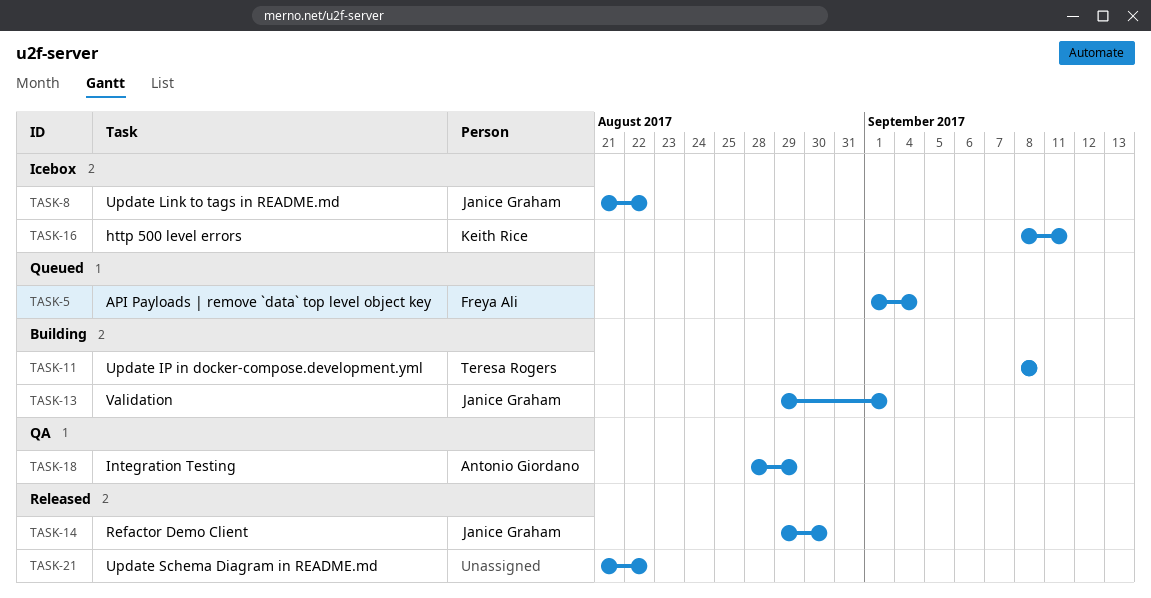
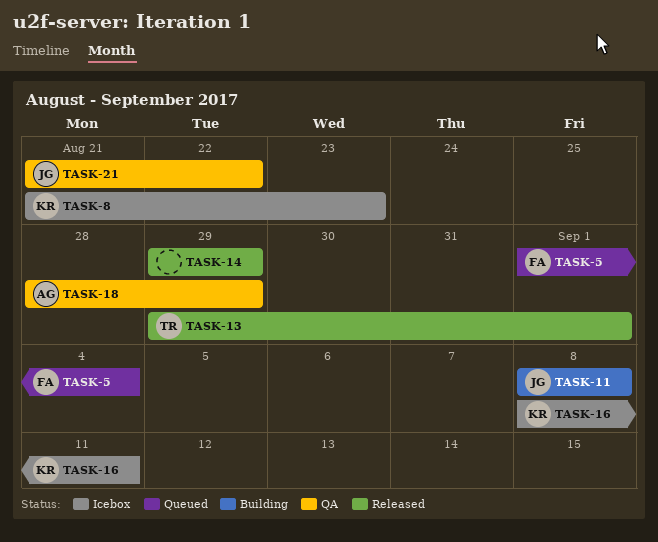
TASK-8, owner: Janice Graham -> Keith Rice
TASK-8, due: Aug 22 -> Aug 23
TASK-11, owner: Teresa Rogers -> Janice Graham
TASK-13, status: Building -> Released
TASK-13, owner: Janice Graham -> Teresa Rogers
TASK-14, owner: Janice Graham -> none
TASK-14, due: Aug 30 -> Aug 29
TASK-21, status: Released -> QA
TASK-21, owner: none -> Janice Graham

